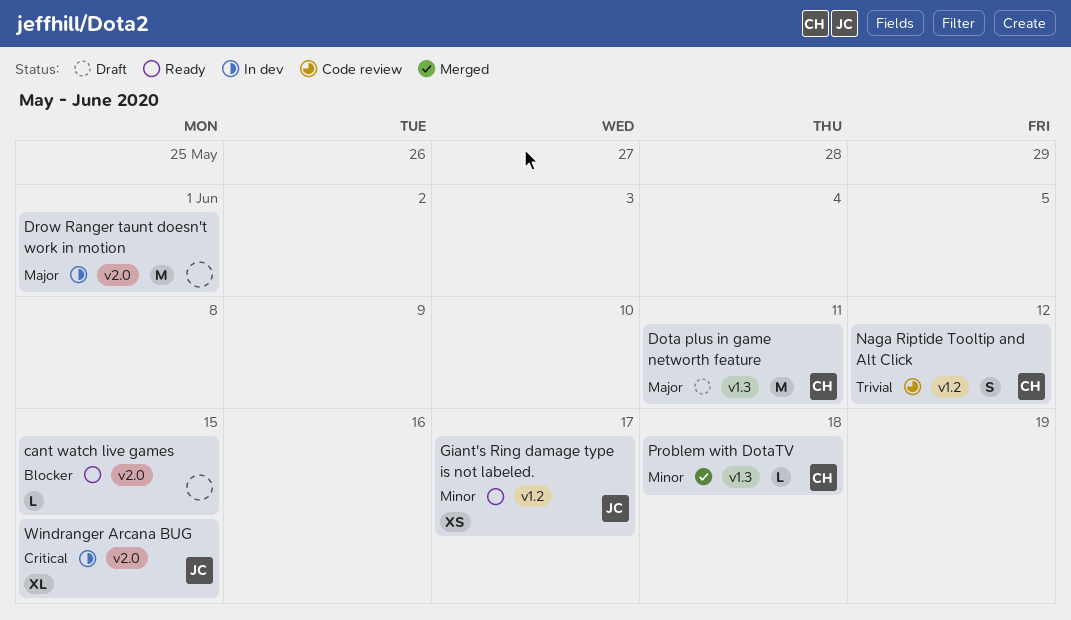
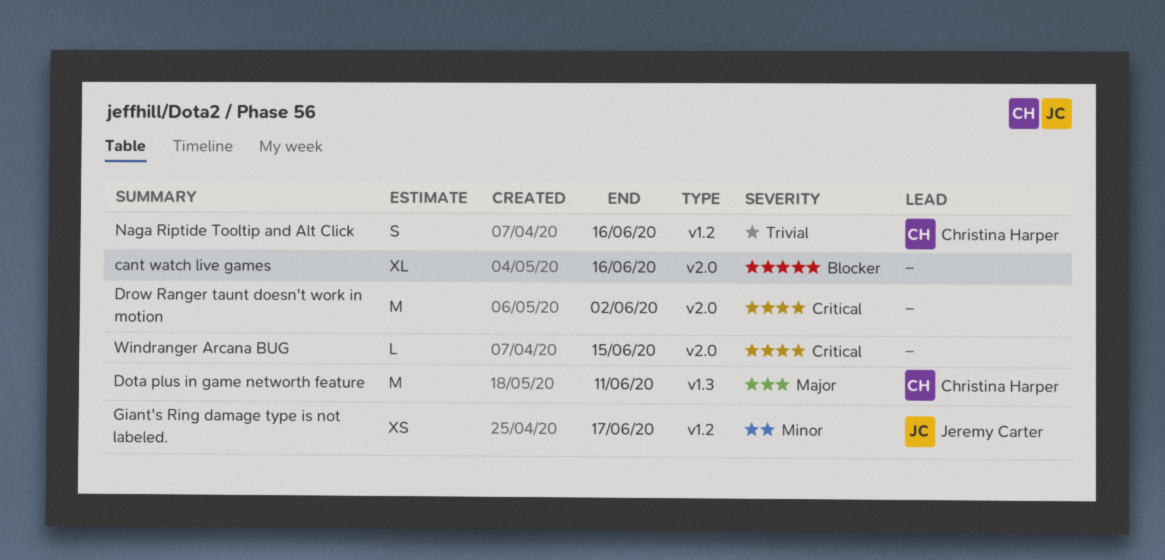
cant watch live games, estimate: L -> XL
cant watch live games, due: Jun 15 -> Jun 16
Drow Ranger taunt doesn't work in motion, priority: Major -> Critical
Drow Ranger taunt doesn't work in motion, due: Jun 1 -> Jun 2
Naga Riptide Tooltip and Alt Click, due: Jun 12 -> Jun 16
Problem with DotaTV: present -> none
Windranger Arcana BUG, owner: Jeremy Carter -> none
Windranger Arcana BUG, estimate: XL -> L

